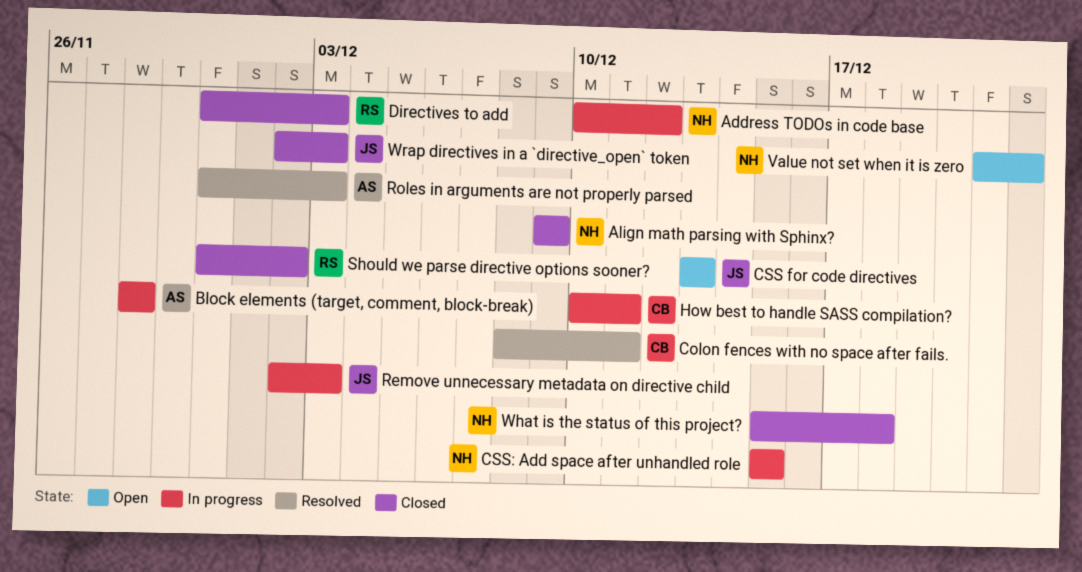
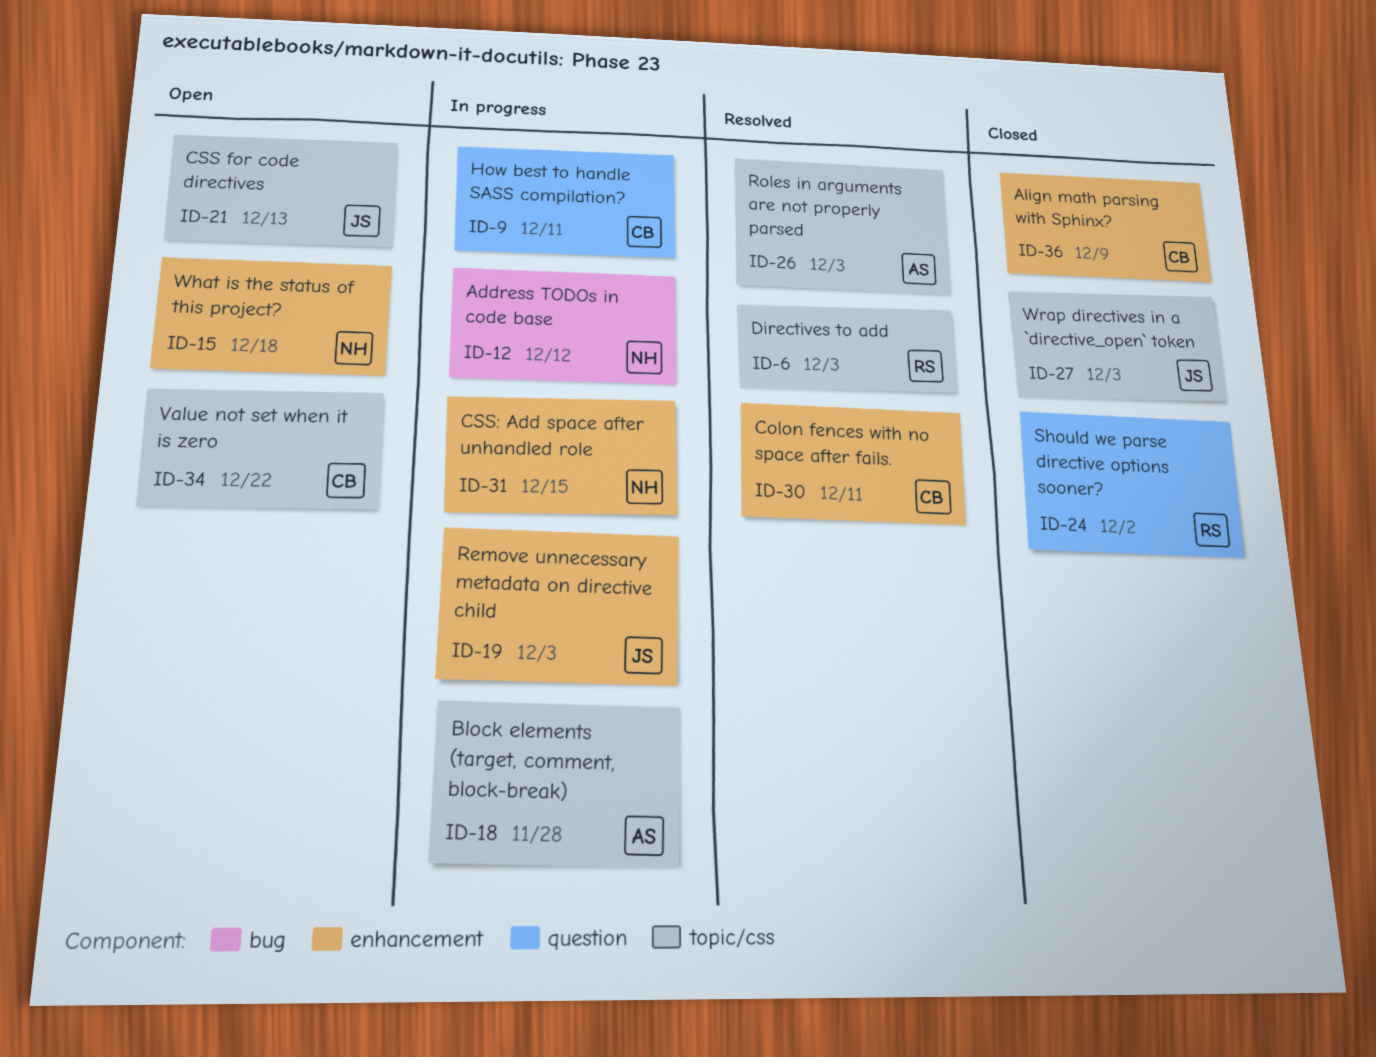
Align math parsing with Sphinx?, owner: NH -> CB
Directives to add, status: Closed -> Resolved
Value not set when it is zero, owner: NH -> CB
What is the status of this project?, status: Closed -> Open

